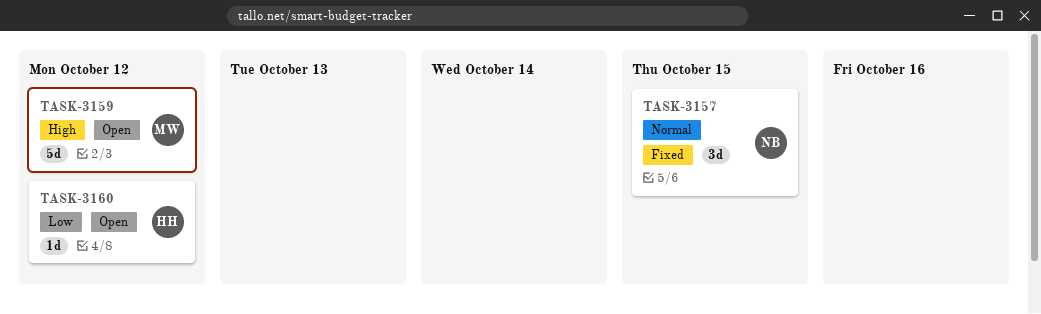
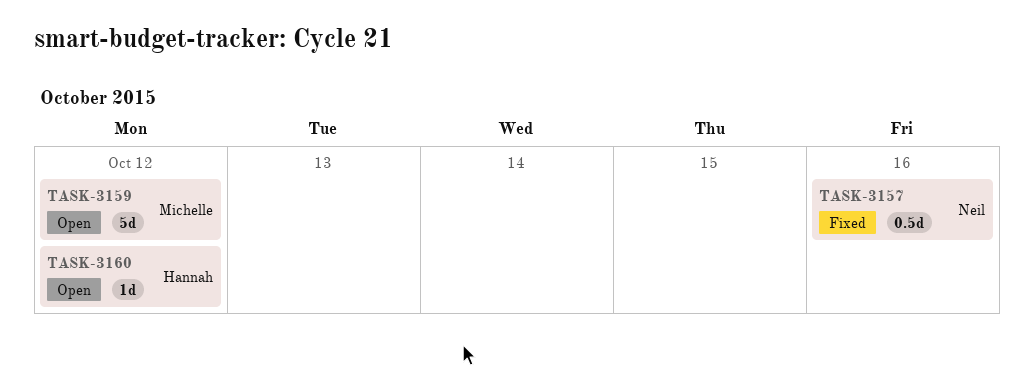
TASK-3157, estimate: 3d -> 0.5d
TASK-3157, due: Oct 15 -> Oct 16

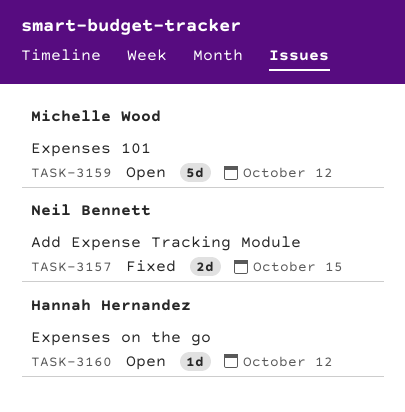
TASK-3157, estimate: 0.5d -> 2d
TASK-3157, due: Oct 16 -> Oct 15

